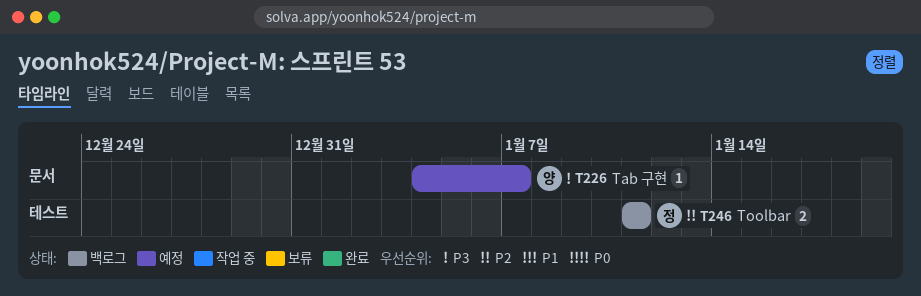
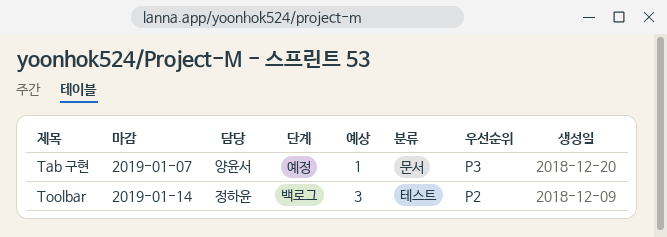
Toolbar, estimate: 2 -> 3
Toolbar, due: Jan 11 -> Jan 14

